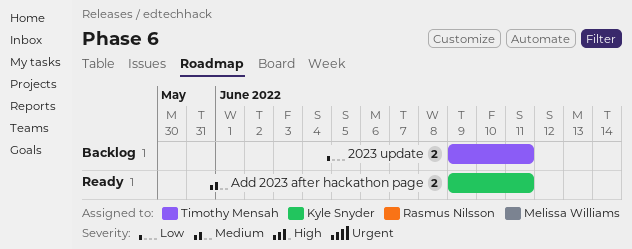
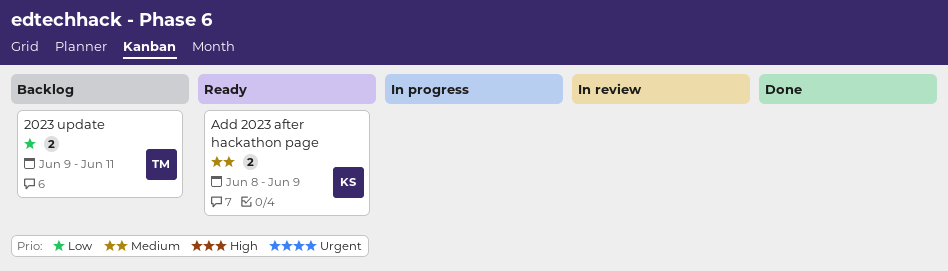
Add 2023 after hackathon page, start: Jun 9 -> Jun 8
Add 2023 after hackathon page, due: Jun 11 -> Jun 9

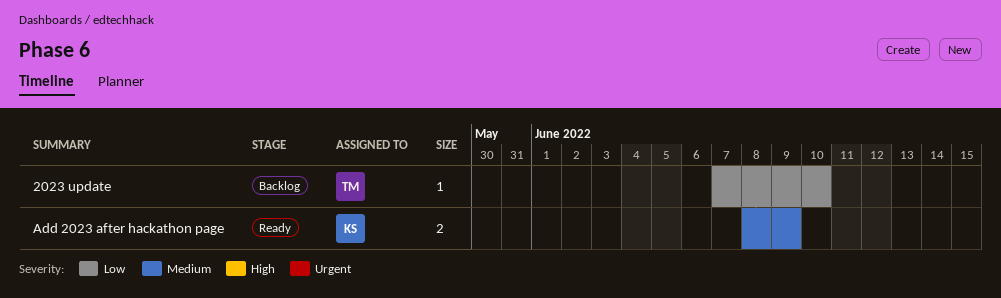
2023 update, estimate: 2 -> 1
2023 update, start: Jun 9 -> Jun 7
2023 update, due: Jun 11 -> Jun 10

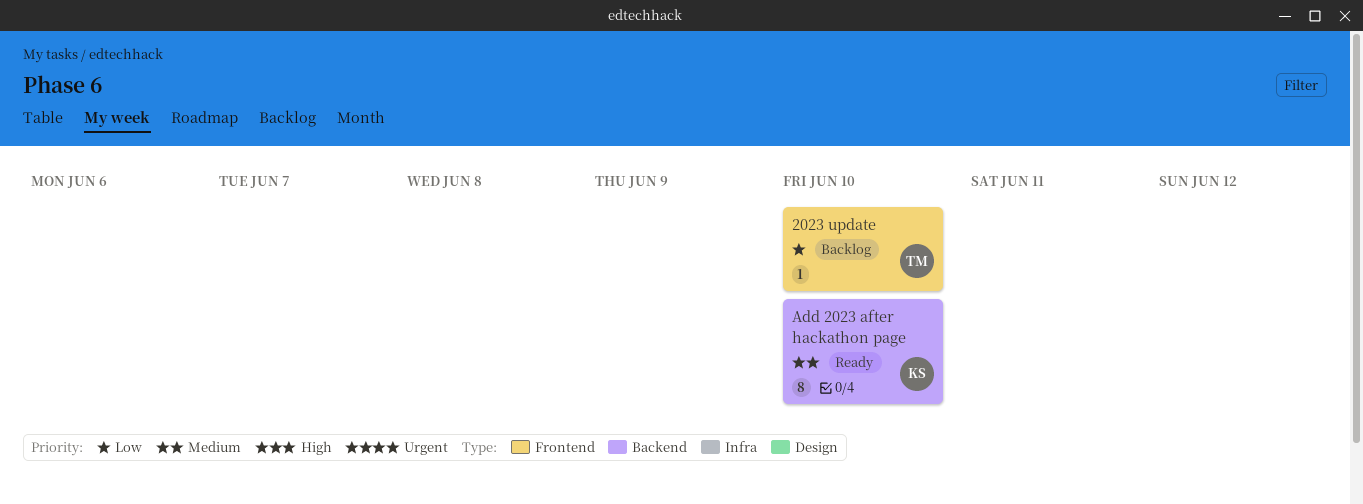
Add 2023 after hackathon page, estimate: 2 -> 8
Add 2023 after hackathon page, due: Jun 9 -> Jun 10

